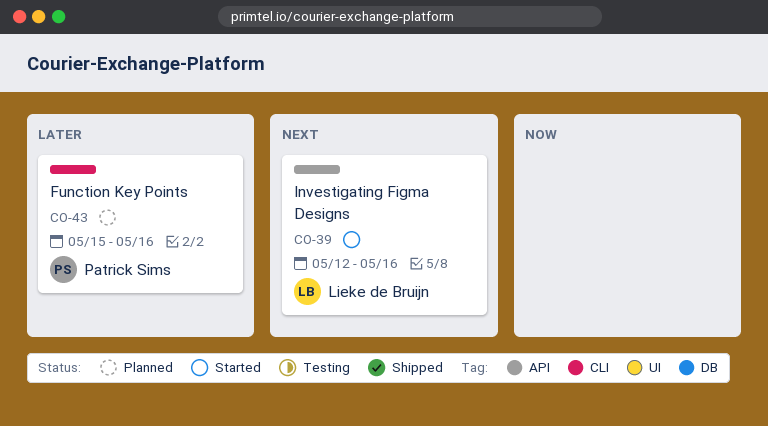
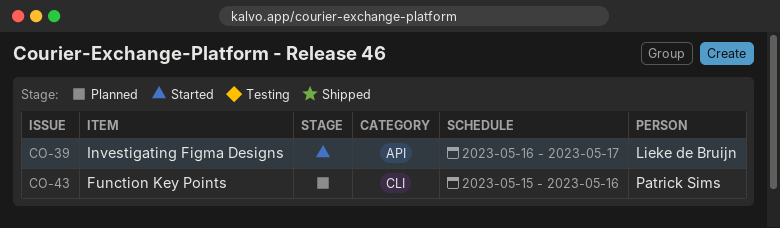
CO-39, start: May 12 -> May 16
CO-39, due: May 16 -> May 17

